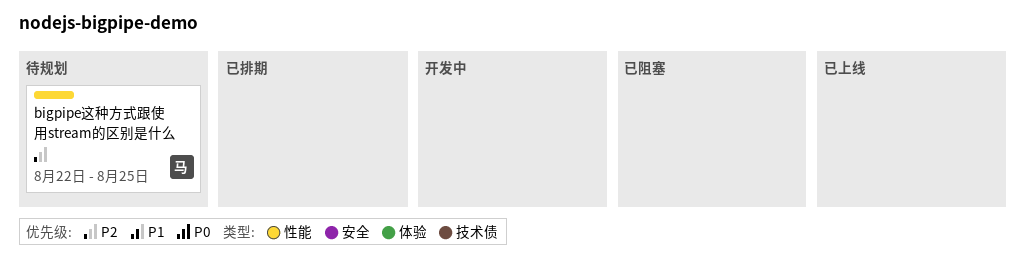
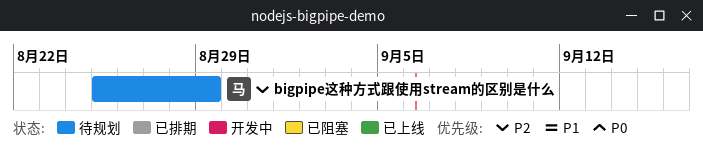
bigpipe这种方式跟使用stream的区别是什么, start: Aug 22 -> Aug 25
bigpipe这种方式跟使用stream的区别是什么, due: Aug 25 -> Aug 29

